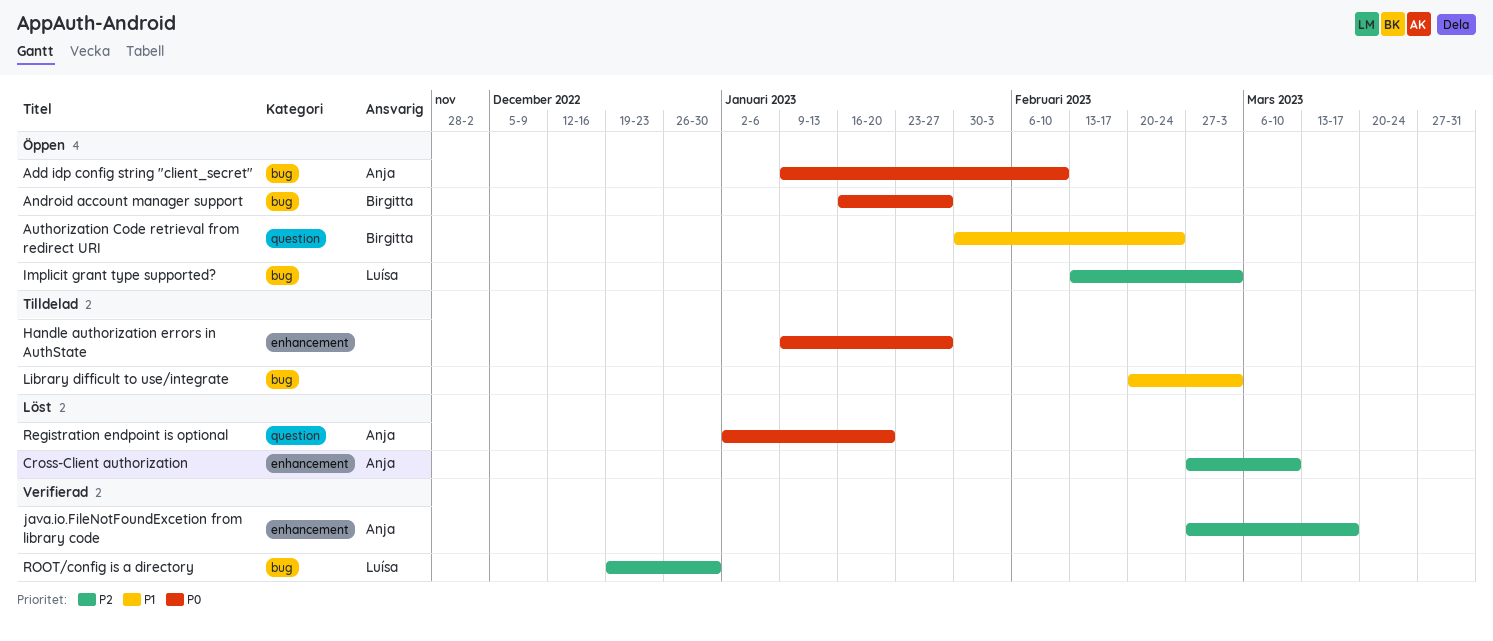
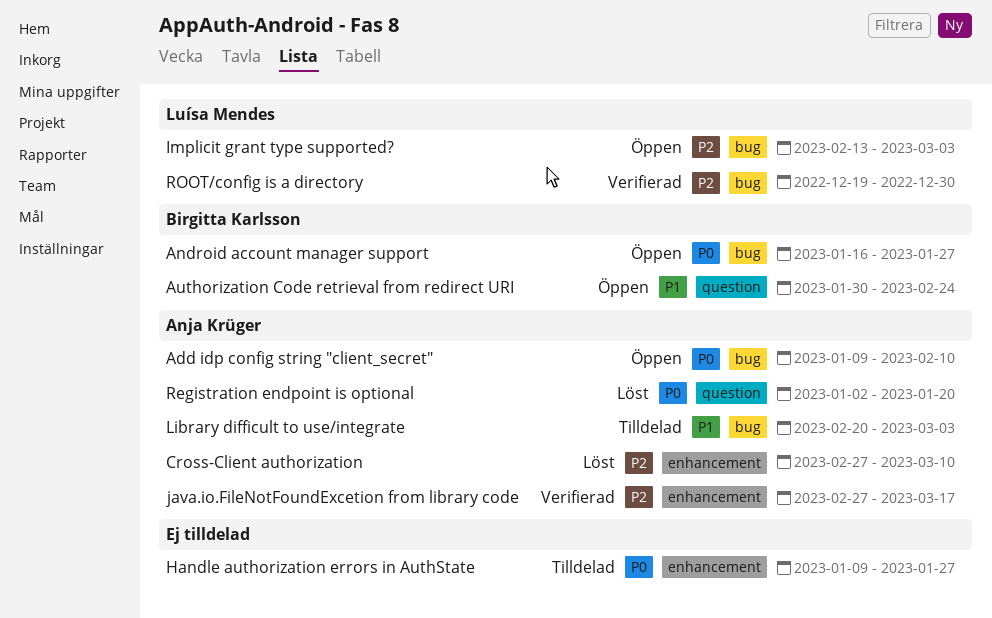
Library difficult to use/integrate, owner: none -> Anja Krüger

